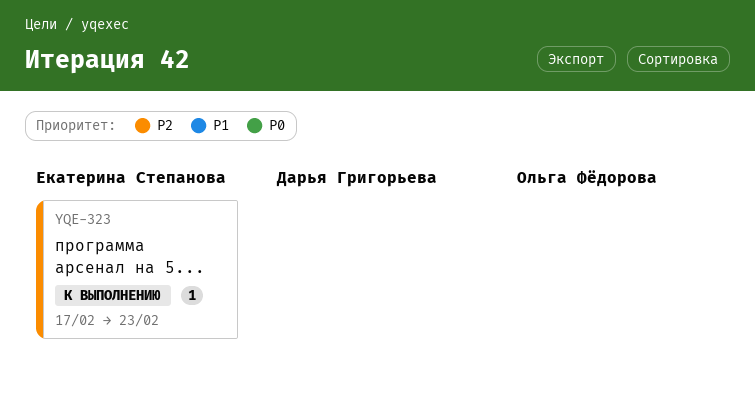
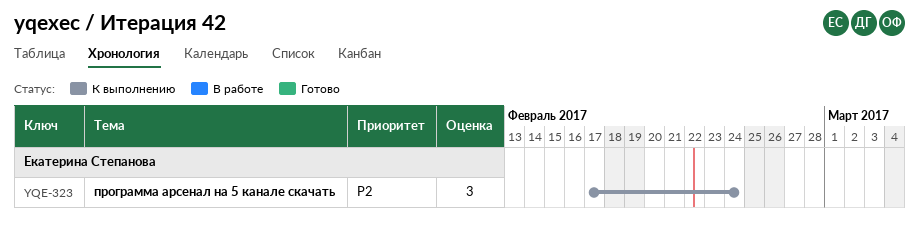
YQE-323, estimate: 1 -> 3
YQE-323, due: Feb 23 -> Feb 24

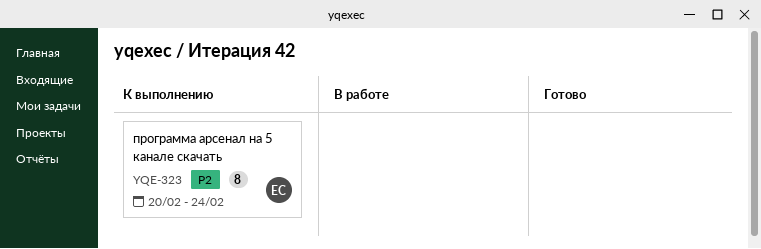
YQE-323, estimate: 3 -> 8
YQE-323, start: Feb 17 -> Feb 20

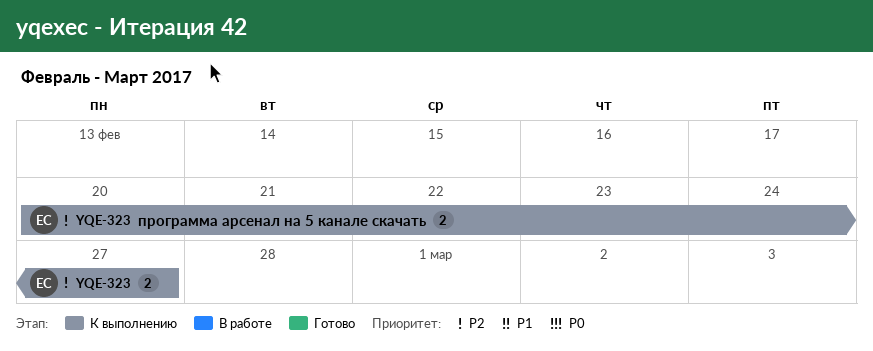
YQE-323, estimate: 8 -> 2
YQE-323, due: Feb 24 -> Feb 27

